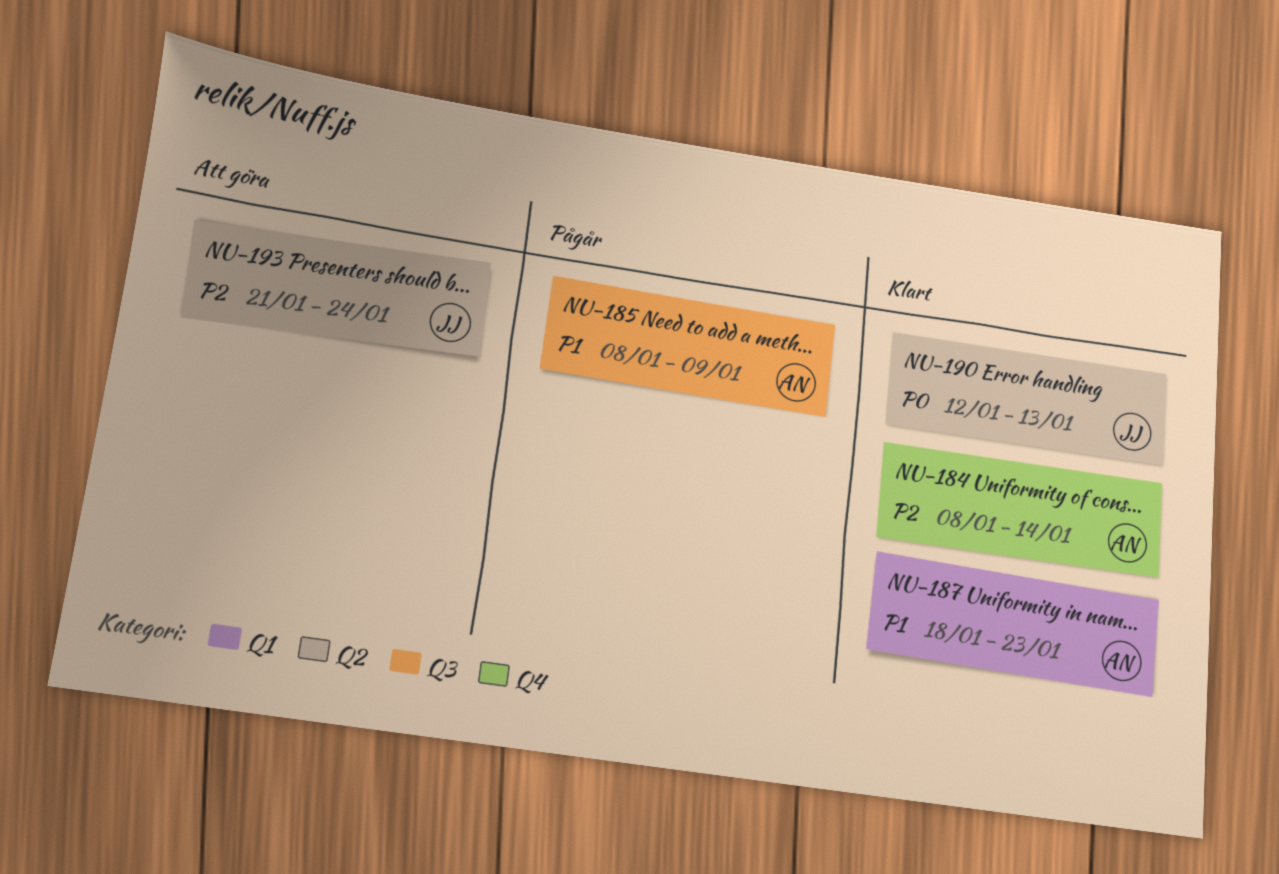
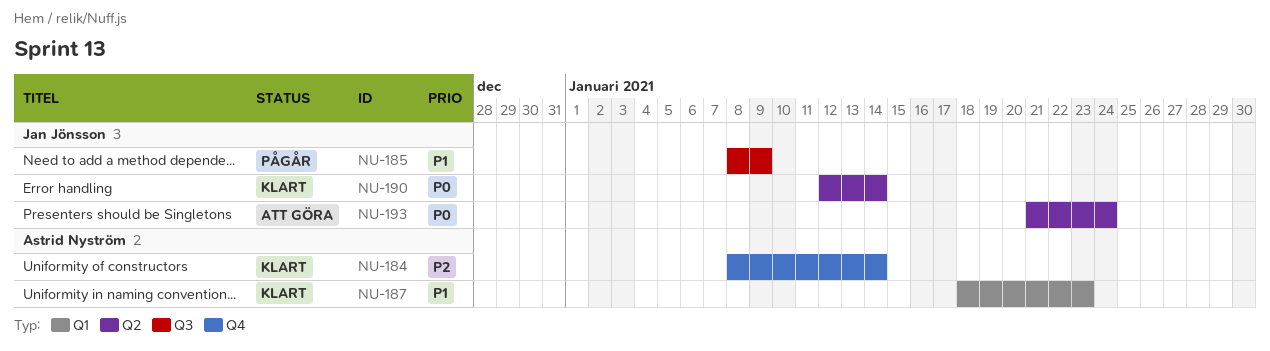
NU-185, owner: Astrid Nyström -> Jan Jönsson
NU-190, due: Jan 13 -> Jan 14
NU-193, priority: P2 -> P0

